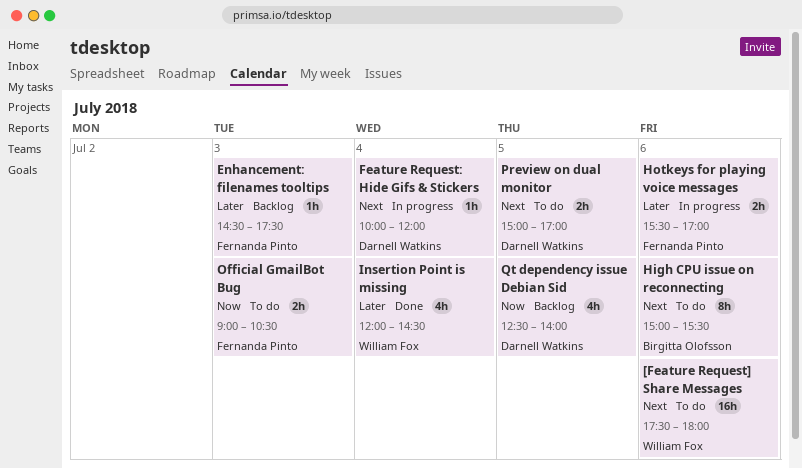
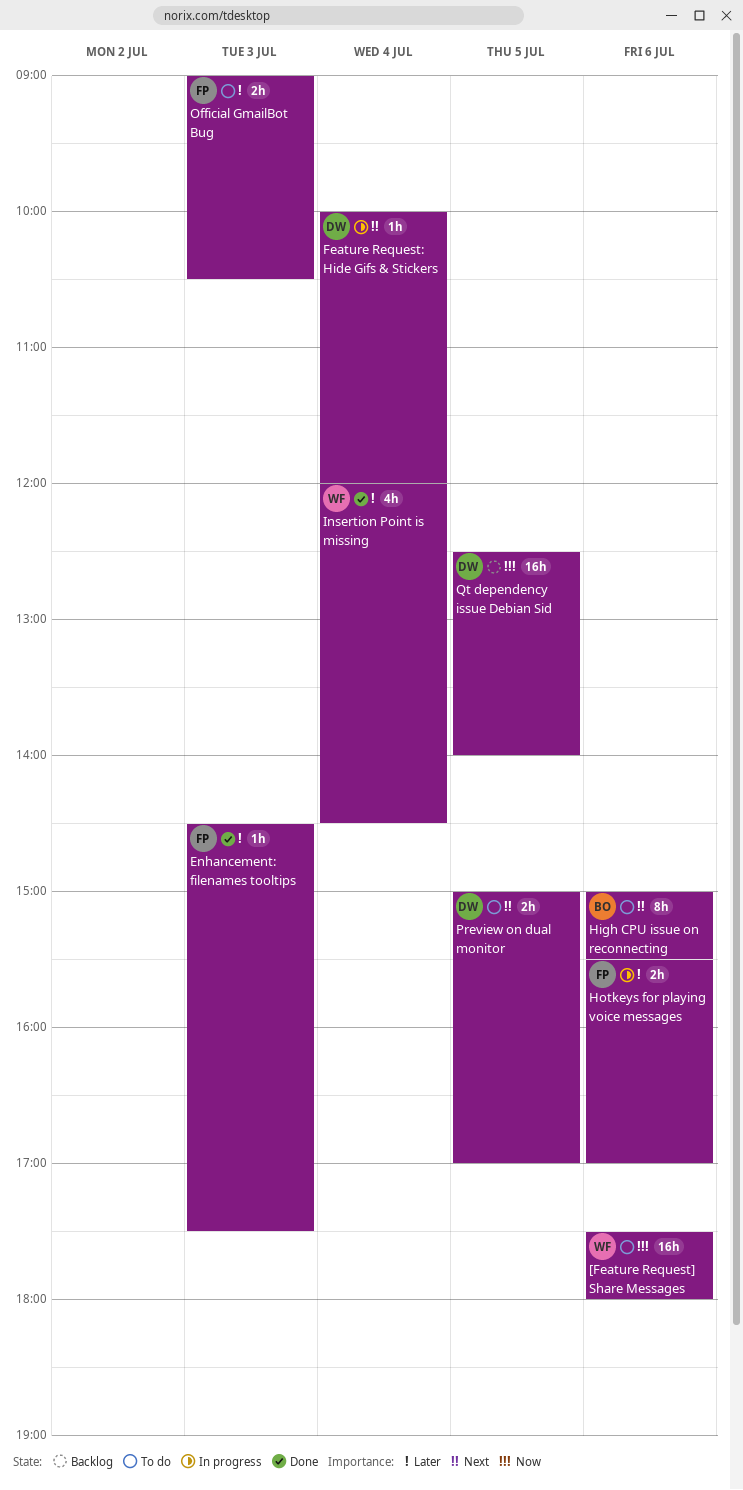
[Feature Request] Share Messages, priority: Next -> Now
Enhancement: filenames tooltips, status: Backlog -> Done
Official GmailBot Bug, priority: Now -> Later
Qt dependency issue Debian Sid, estimate: 4h -> 16h

